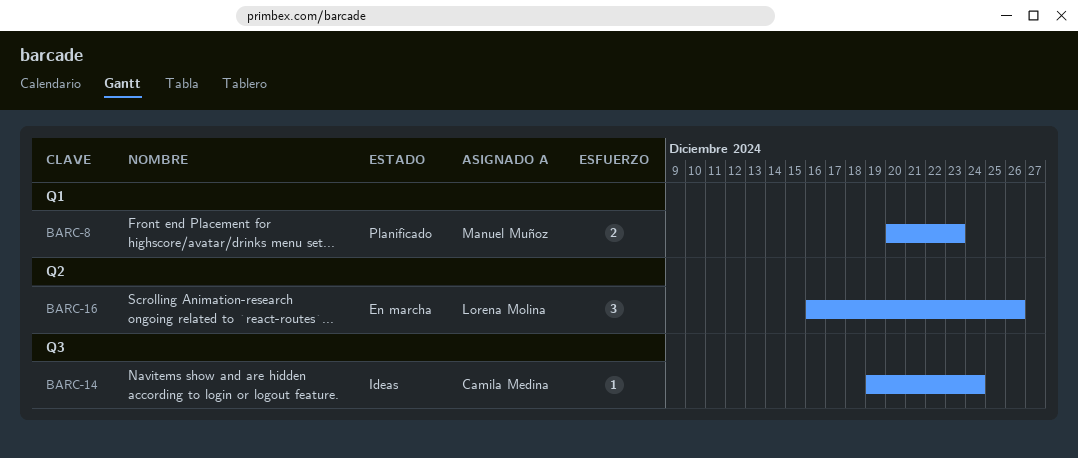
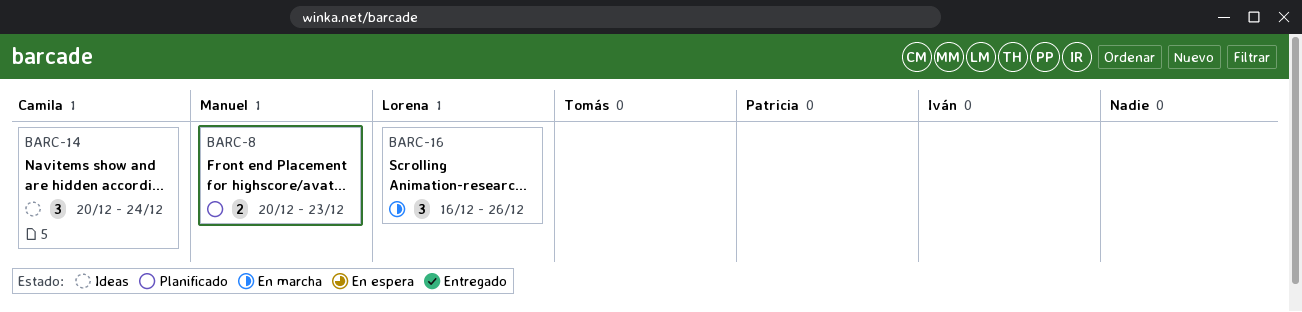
BARC-14, estimate: 1 -> 3
BARC-14, start: Dec 19 -> Dec 20

